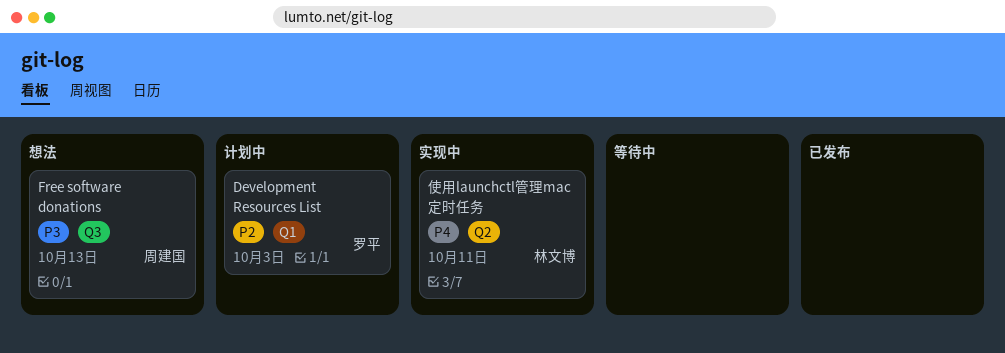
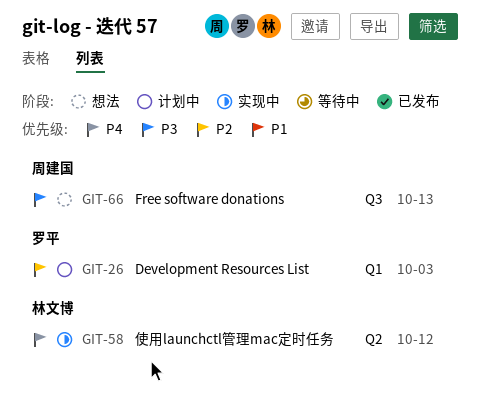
使用launchctl管理mac定时任务, due: Oct 11 -> Oct 12

